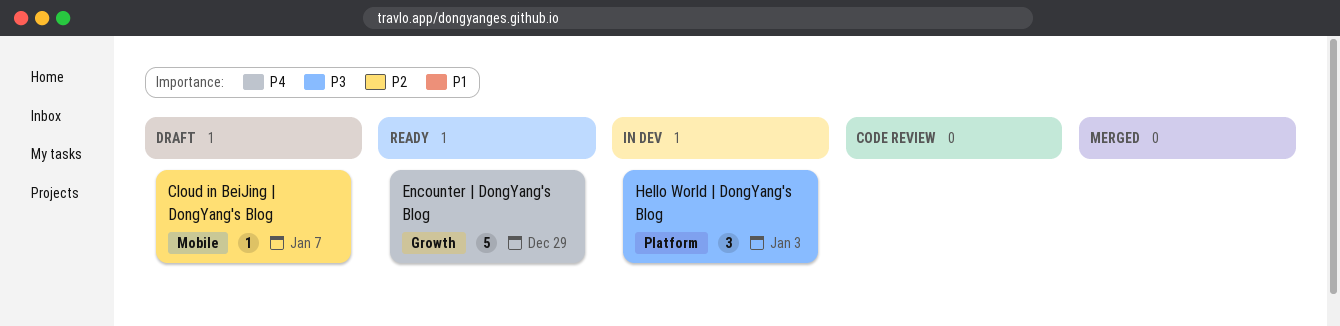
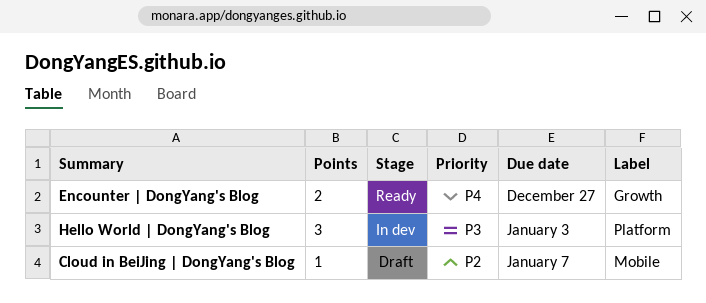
Encounter | DongYang's Blog, estimate: 5 -> 2
Encounter | DongYang's Blog, due: Dec 29 -> Dec 27

